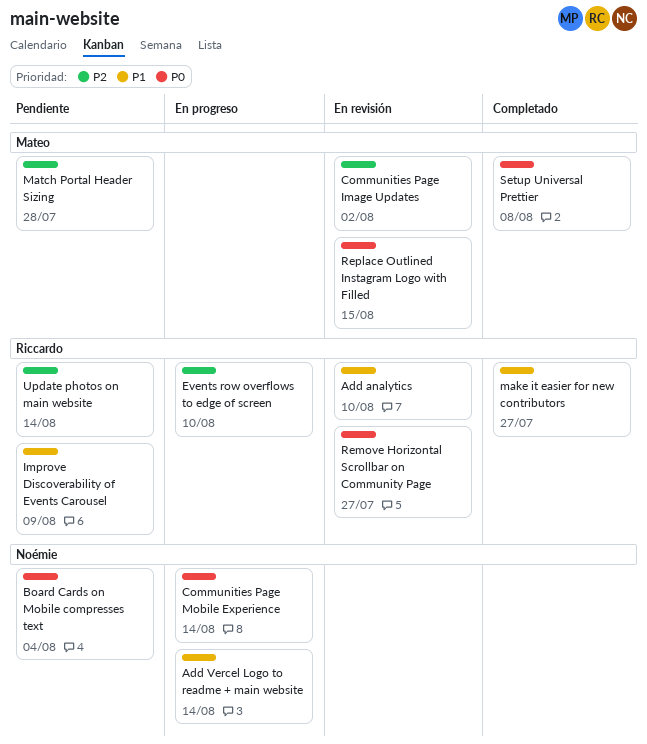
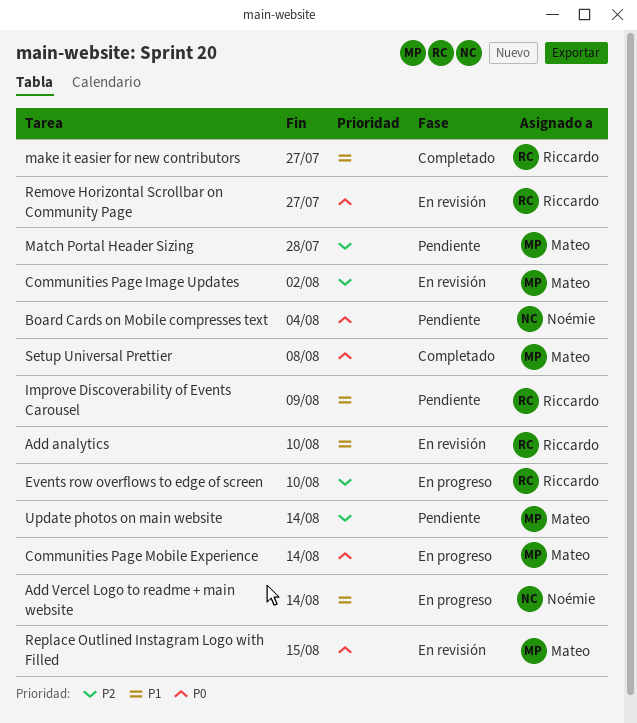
Communities Page Mobile Experience, owner: Noémie -> Mateo
Update photos on main website, owner: Riccardo -> Mateo

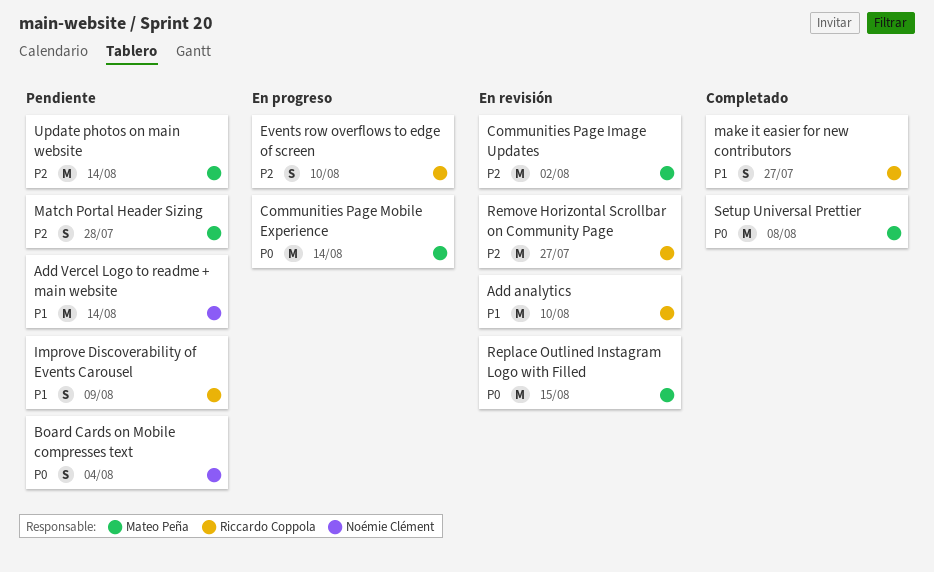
Add Vercel Logo to readme + main website, status: En progreso -> Pendiente
Remove Horizontal Scrollbar on Community Page, priority: P0 -> P2

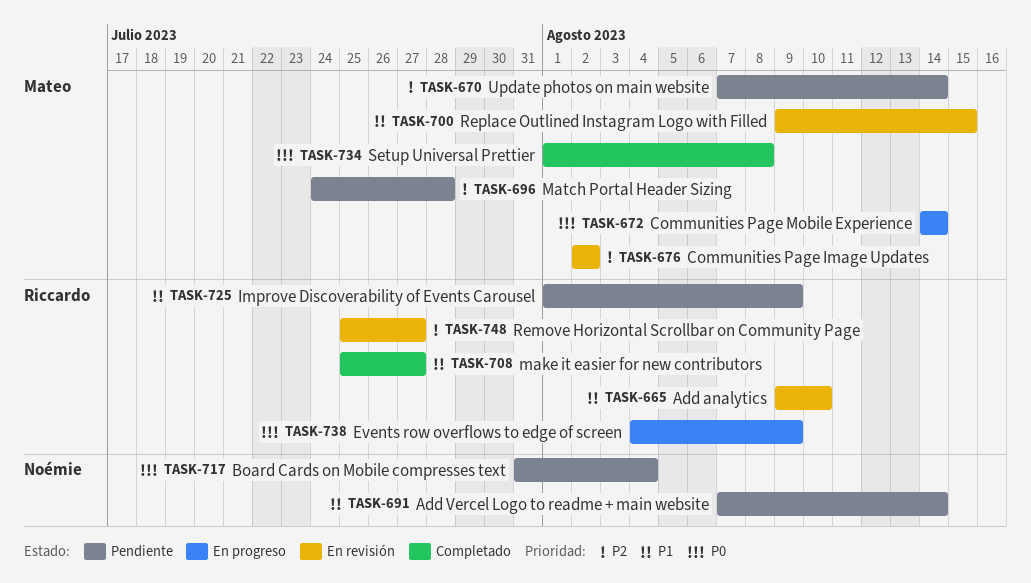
Events row overflows to edge of screen, priority: P2 -> P0
Events row overflows to edge of screen, due: Aug 10 -> Aug 9
Replace Outlined Instagram Logo with Filled, priority: P0 -> P1

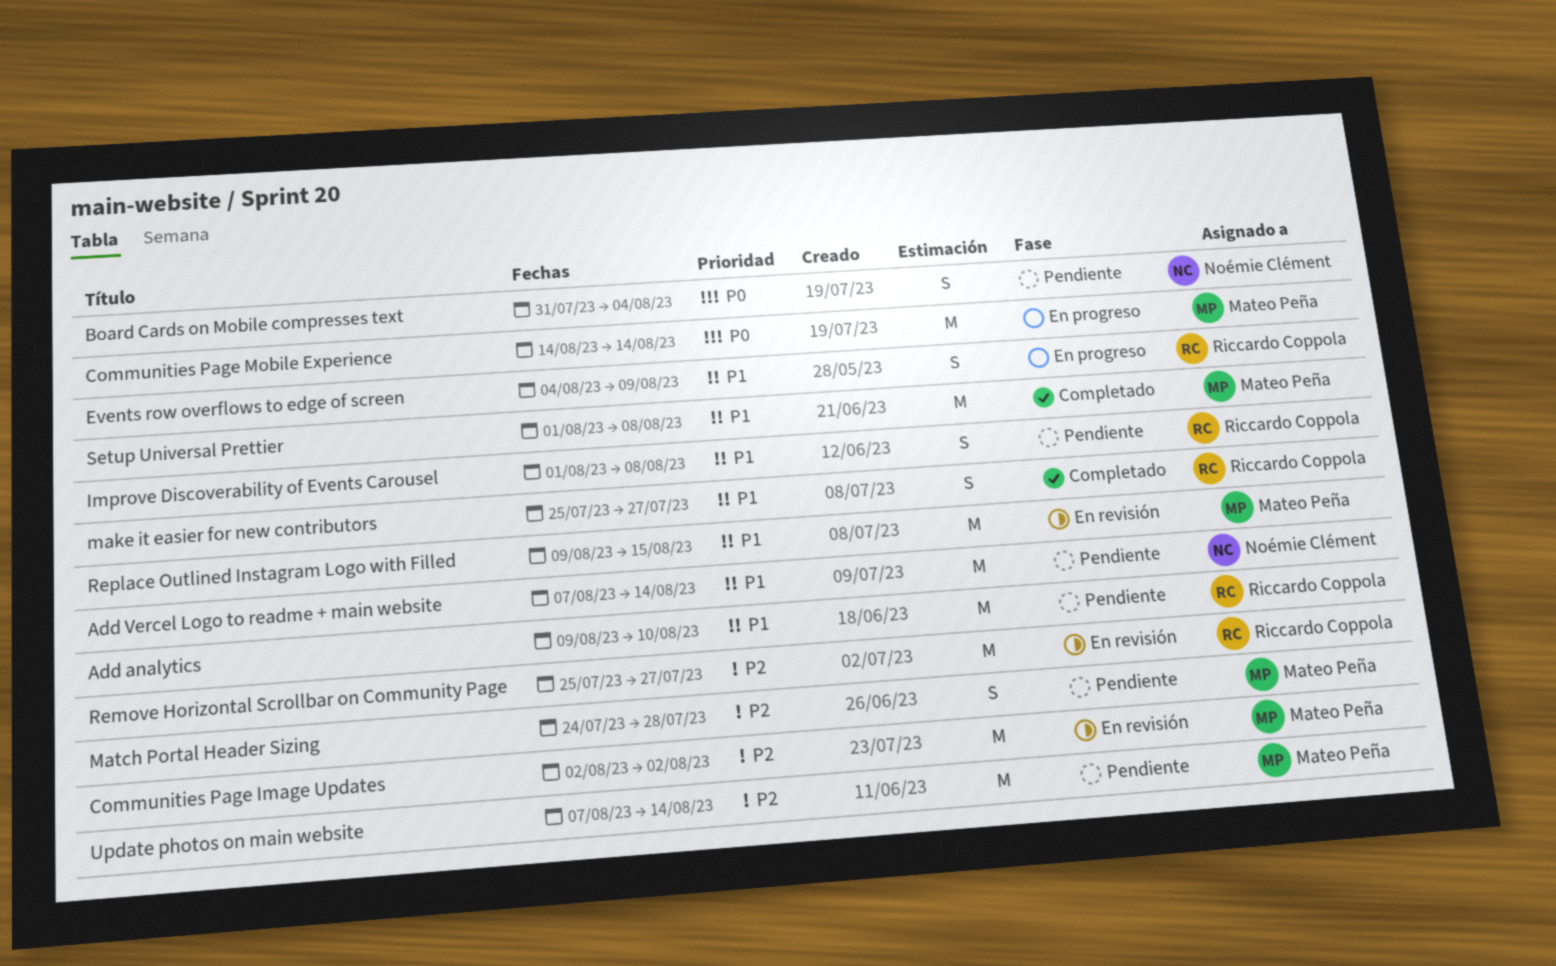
Add analytics, status: En revisión -> Pendiente
Events row overflows to edge of screen, priority: P0 -> P1
Improve Discoverability of Events Carousel, due: Aug 9 -> Aug 8
Setup Universal Prettier, priority: P0 -> P1

